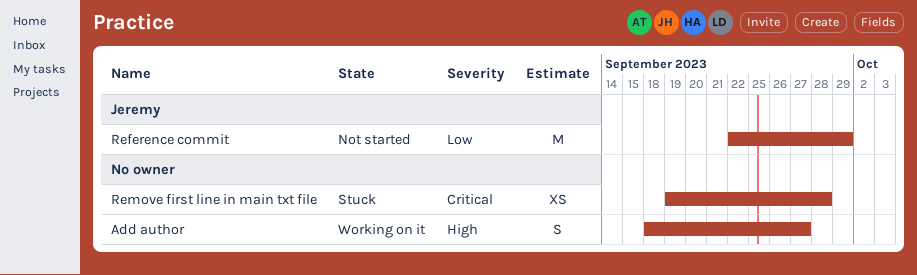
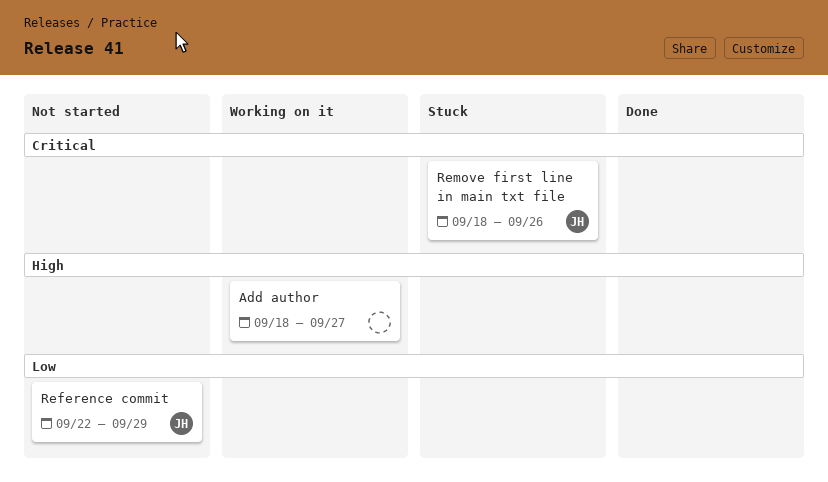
Remove first line in main txt file, owner: none -> Jeremy
Remove first line in main txt file, start: Sep 19 -> Sep 18
Remove first line in main txt file, due: Sep 28 -> Sep 26

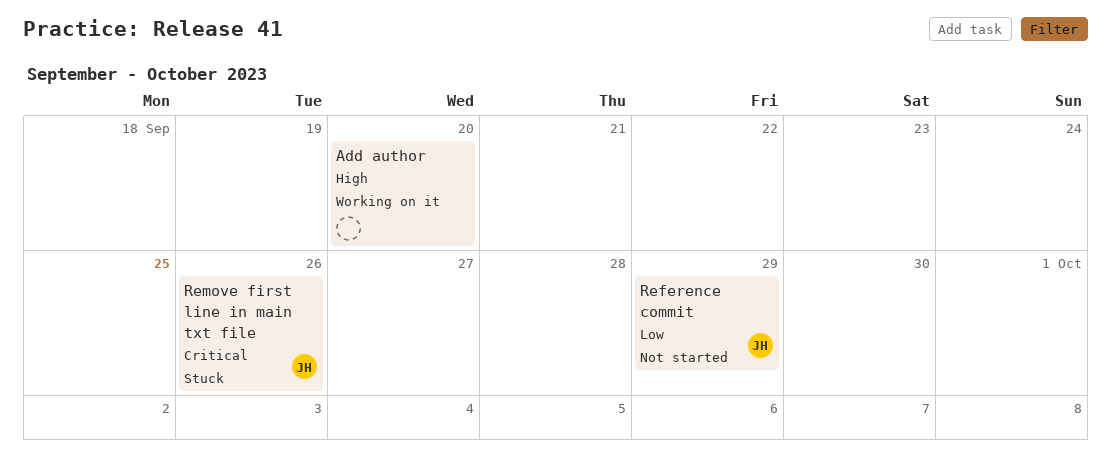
Add author, due: Sep 27 -> Sep 20

